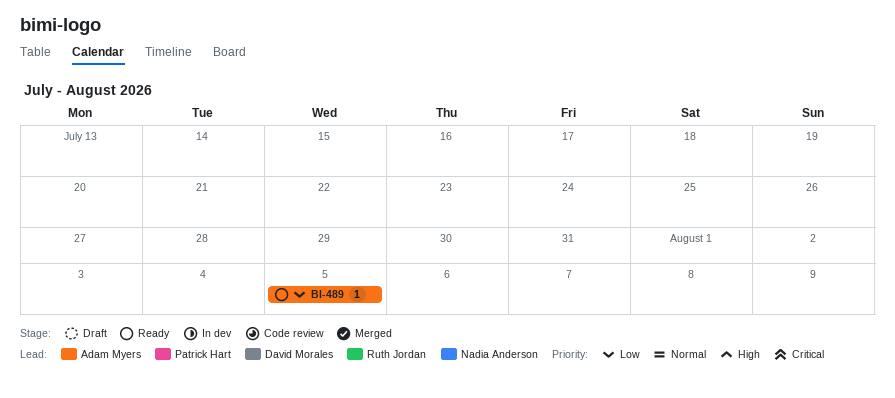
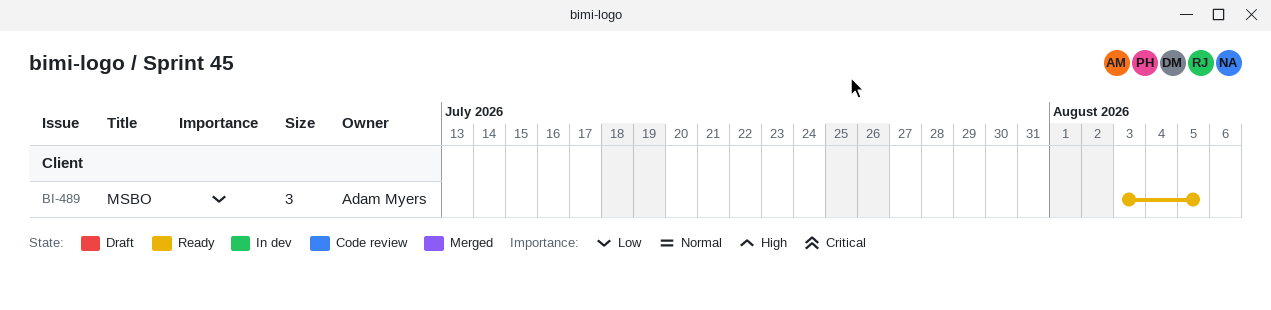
BI-489, estimate: 1 -> 3
BI-489, start: Aug 5 -> Aug 3

